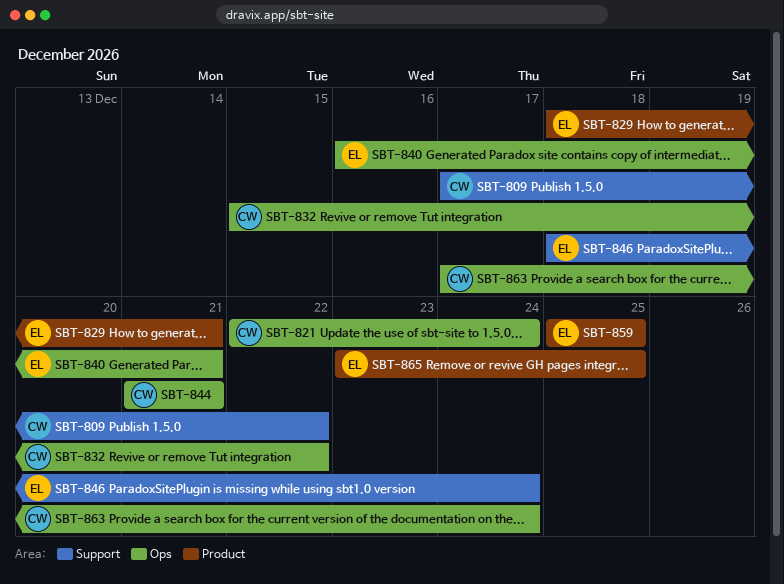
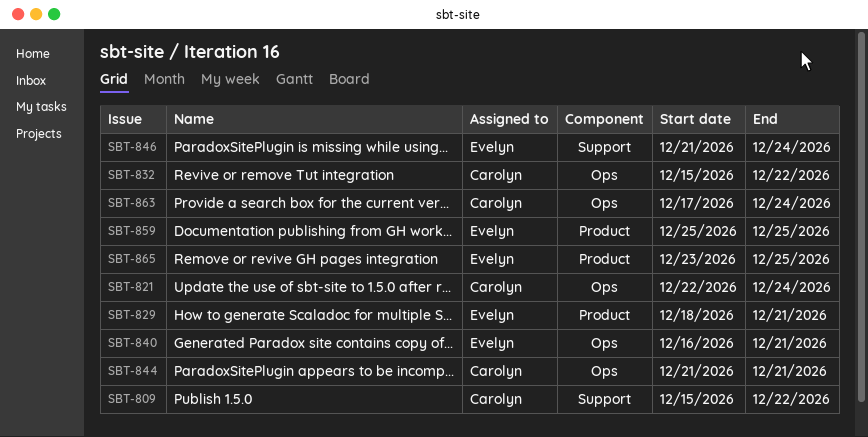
SBT-809, start: Dec 17 -> Dec 15
SBT-846, start: Dec 18 -> Dec 21

